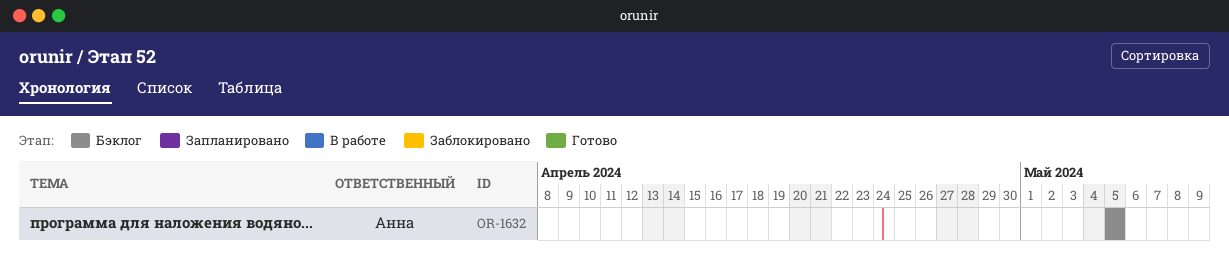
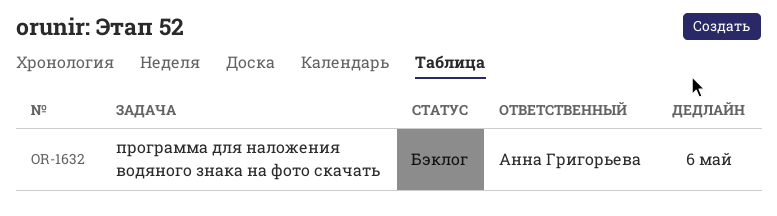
OR-1632, due: May 5 -> May 6

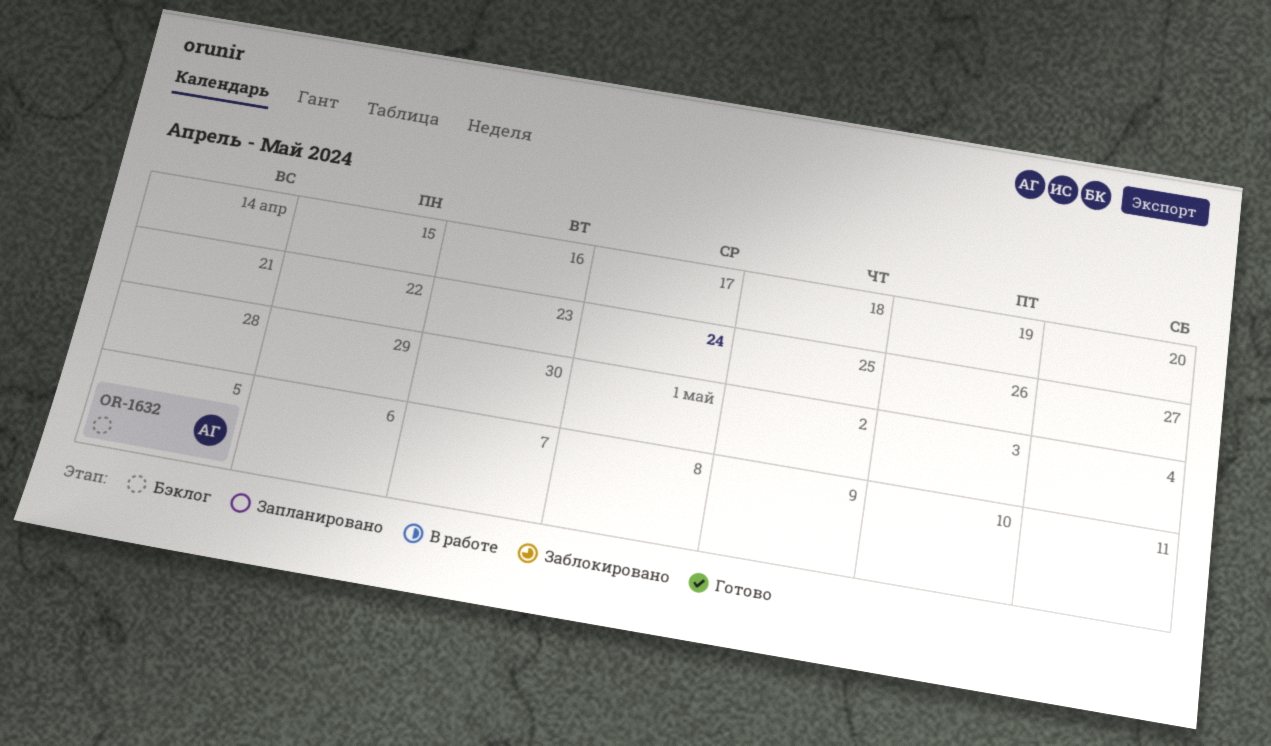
OR-1632, due: May 6 -> May 5

